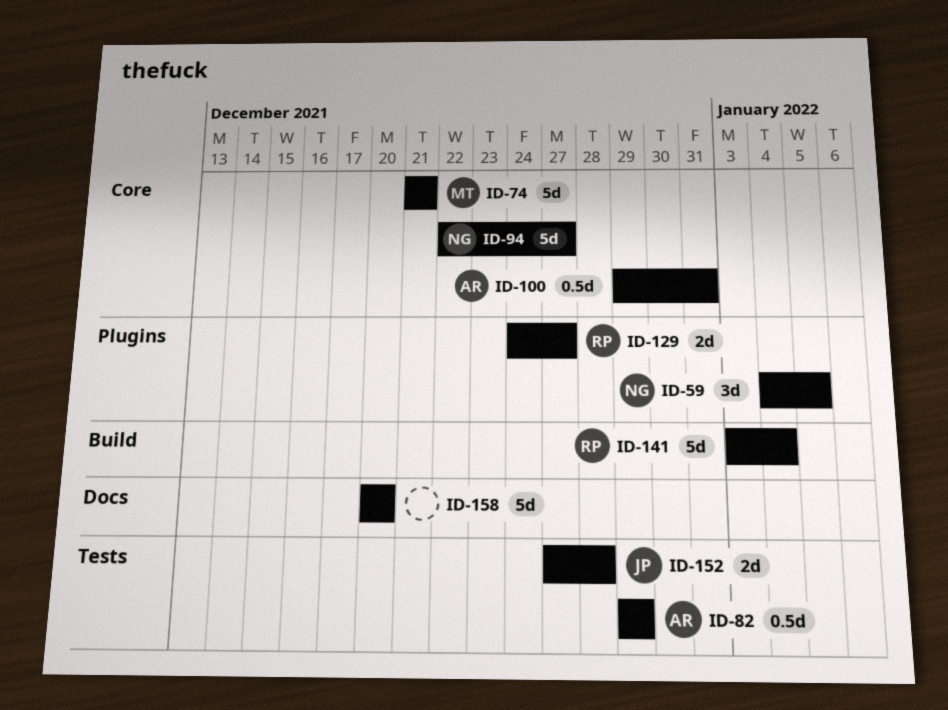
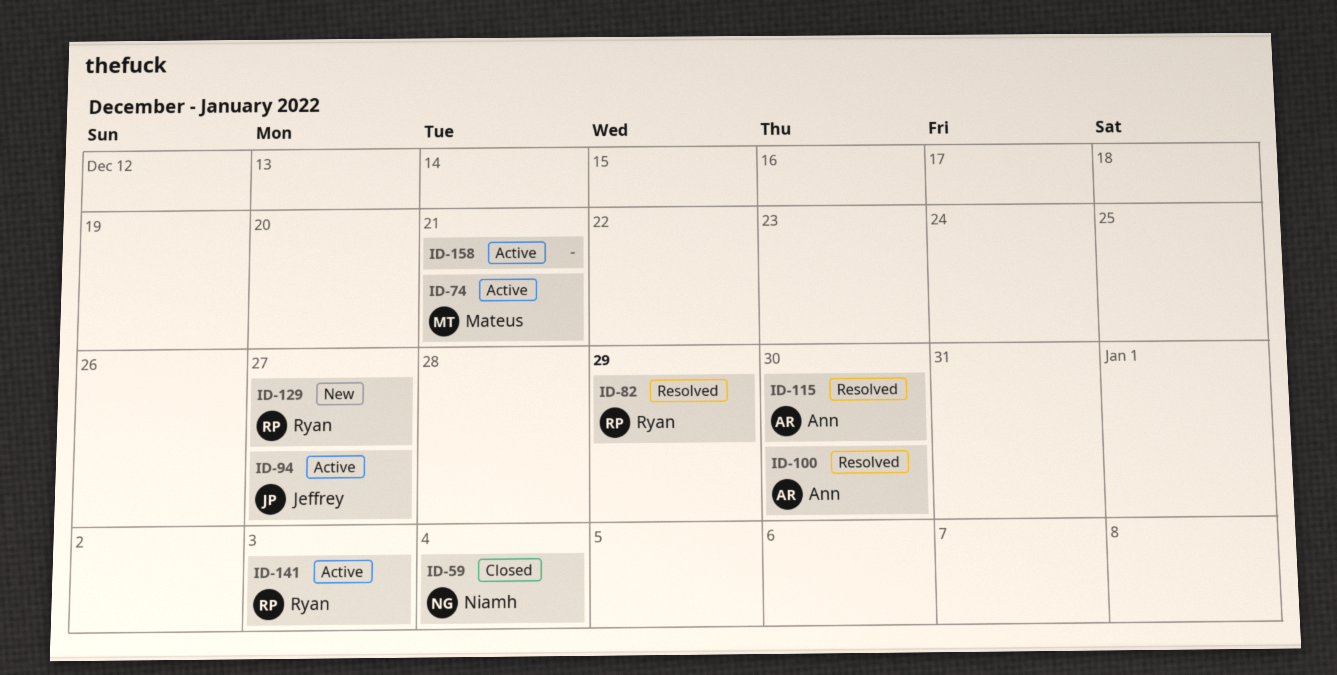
ID-59, due: Jan 5 -> Jan 4
ID-82, owner: Ann -> Ryan
ID-94, owner: Niamh -> Jeffrey
ID-100, due: Dec 31 -> Dec 30
ID-115: none -> present
ID-141, due: Jan 4 -> Jan 3
ID-152: present -> none
ID-158, due: Dec 20 -> Dec 21

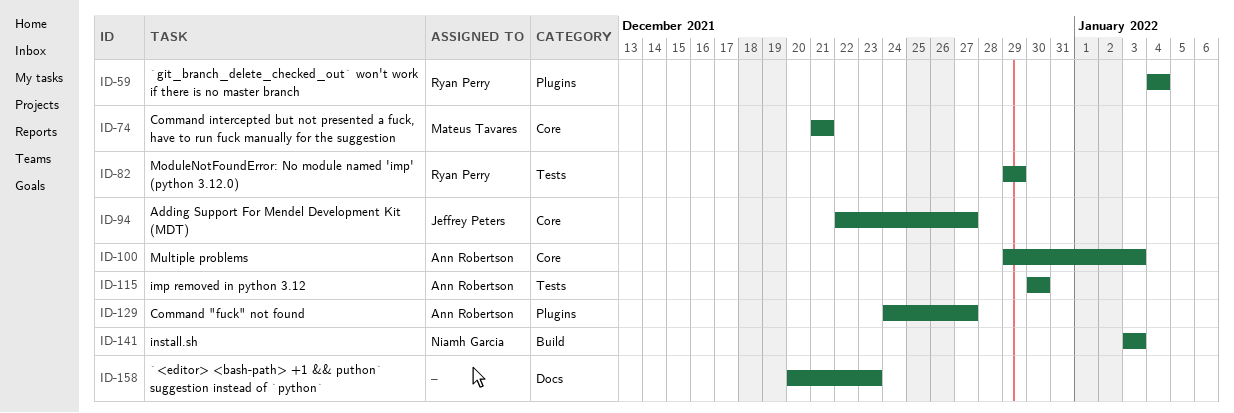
ID-59, owner: Niamh Garcia -> Ryan Perry
ID-100, due: Dec 30 -> Jan 3
ID-129, owner: Ryan Perry -> Ann Robertson
ID-141, owner: Ryan Perry -> Niamh Garcia
ID-158, due: Dec 21 -> Dec 23

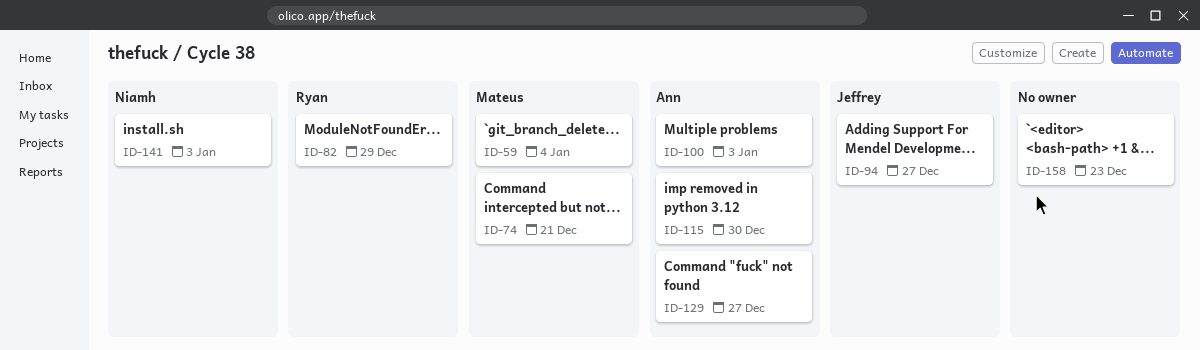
ID-59, owner: Ryan Perry -> Mateus Tavares

